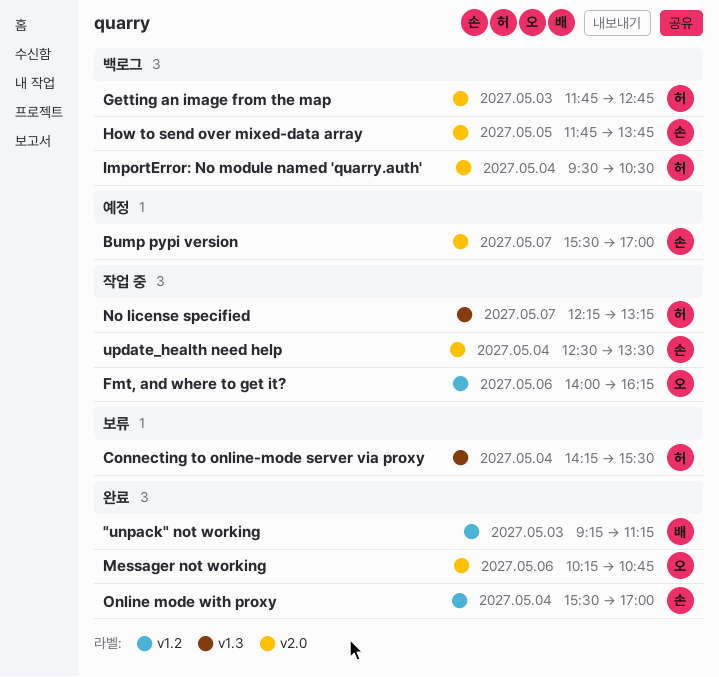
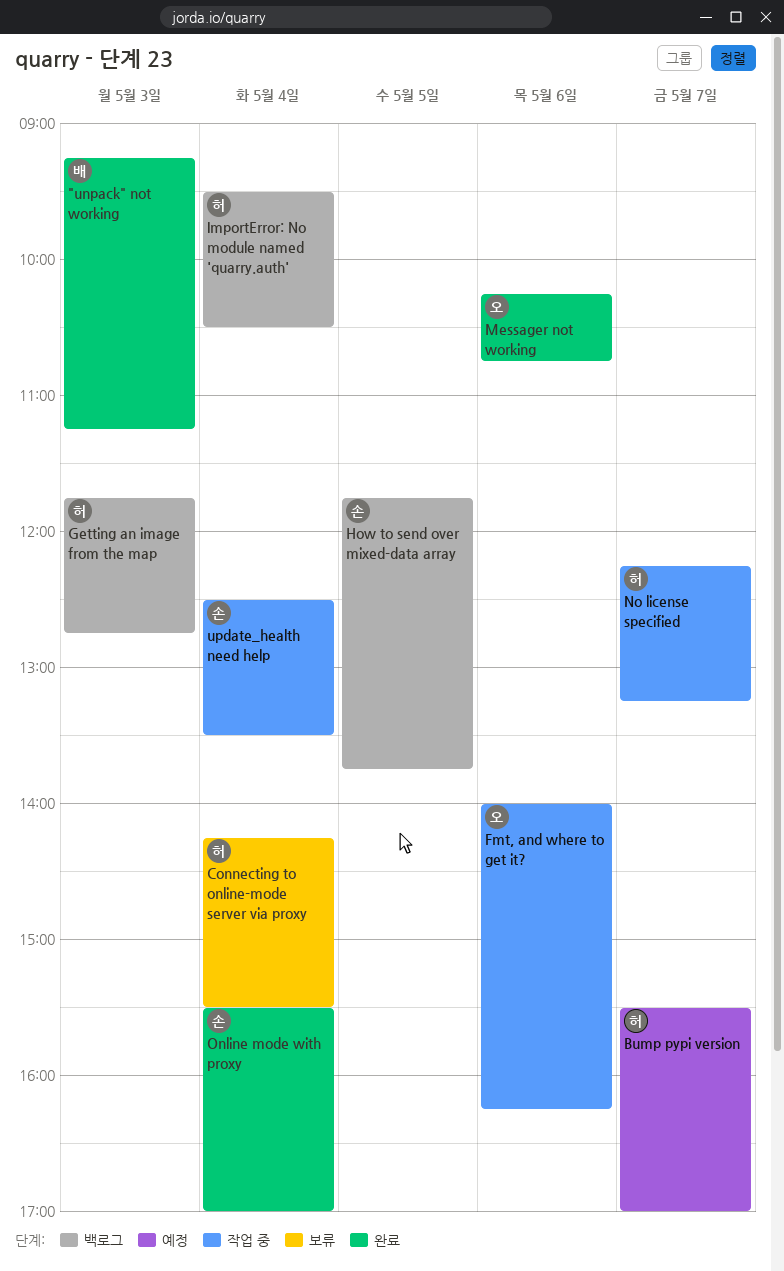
Bump pypi version, owner: 손 -> 허

